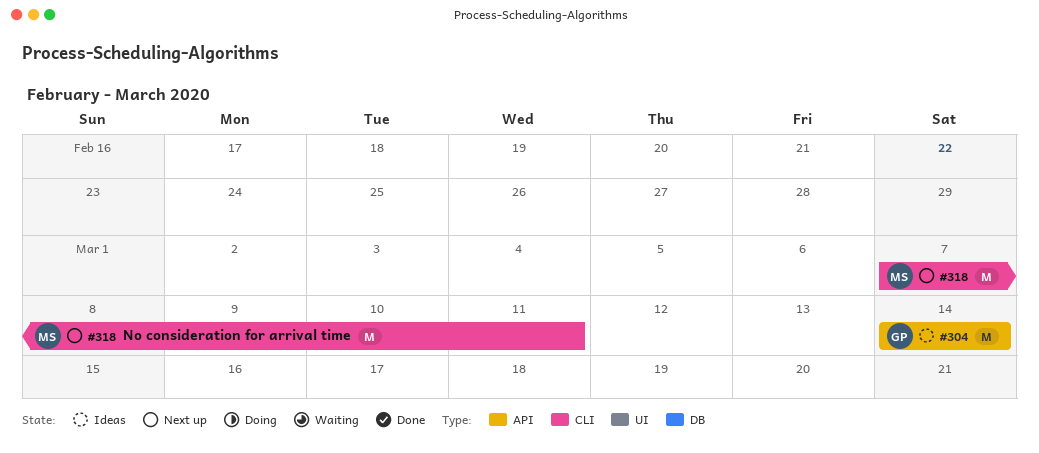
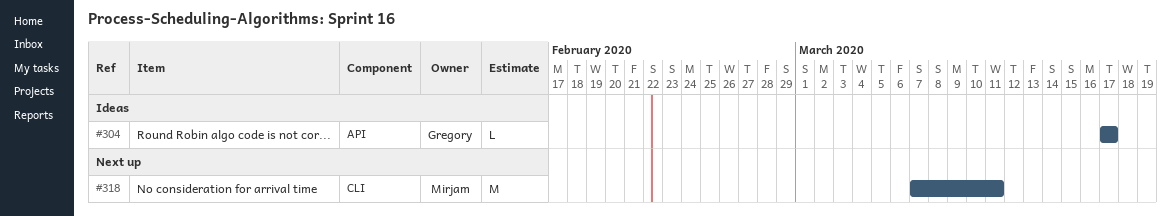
#304, estimate: M -> L
#304, start: Mar 14 -> Mar 17
#304, due: Mar 14 -> Mar 17

